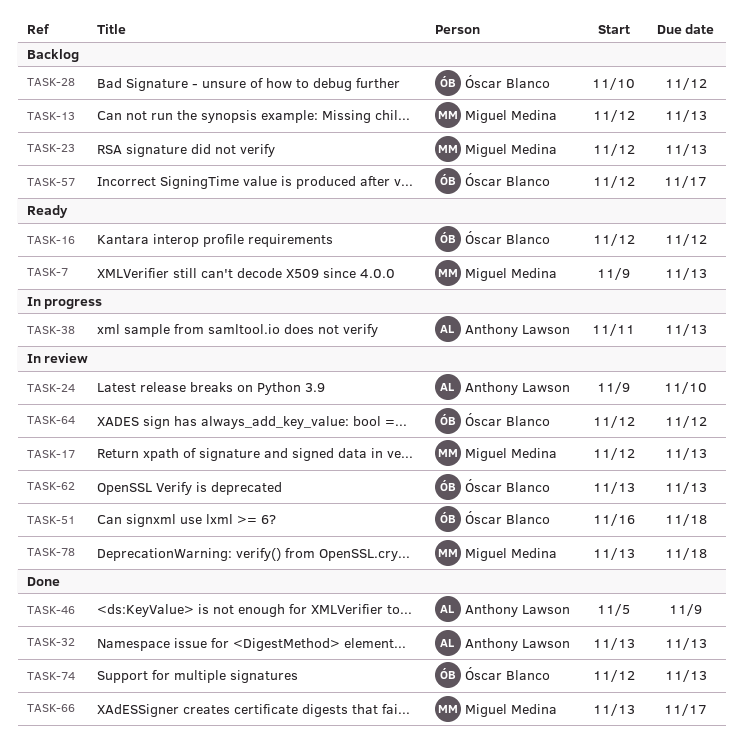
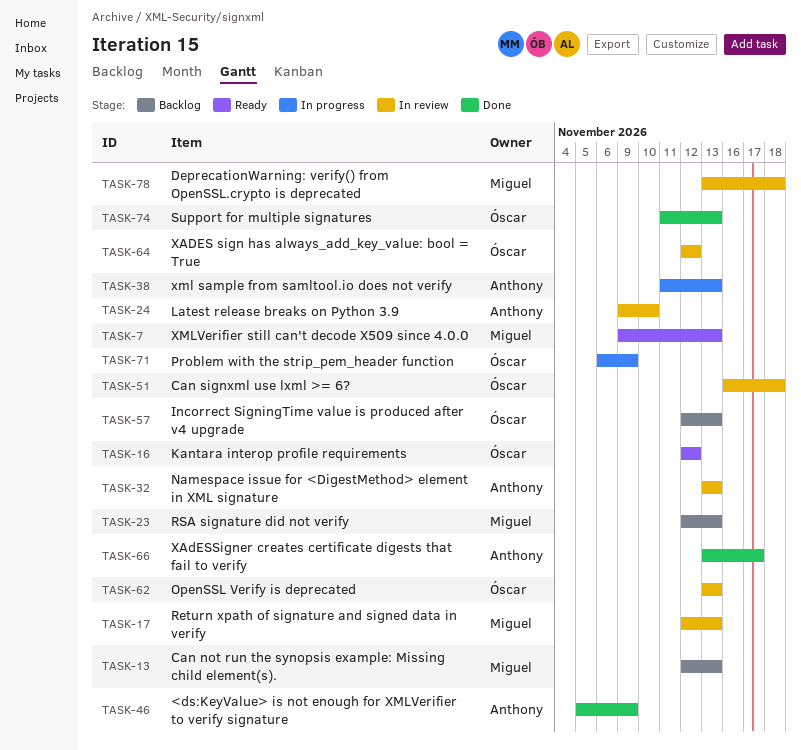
TASK-28: present -> none
TASK-32, status: Done -> In review
TASK-57, due: Nov 17 -> Nov 13
TASK-66, owner: Miguel Medina -> Anthony Lawson
TASK-71: none -> present
TASK-74, start: Nov 12 -> Nov 11

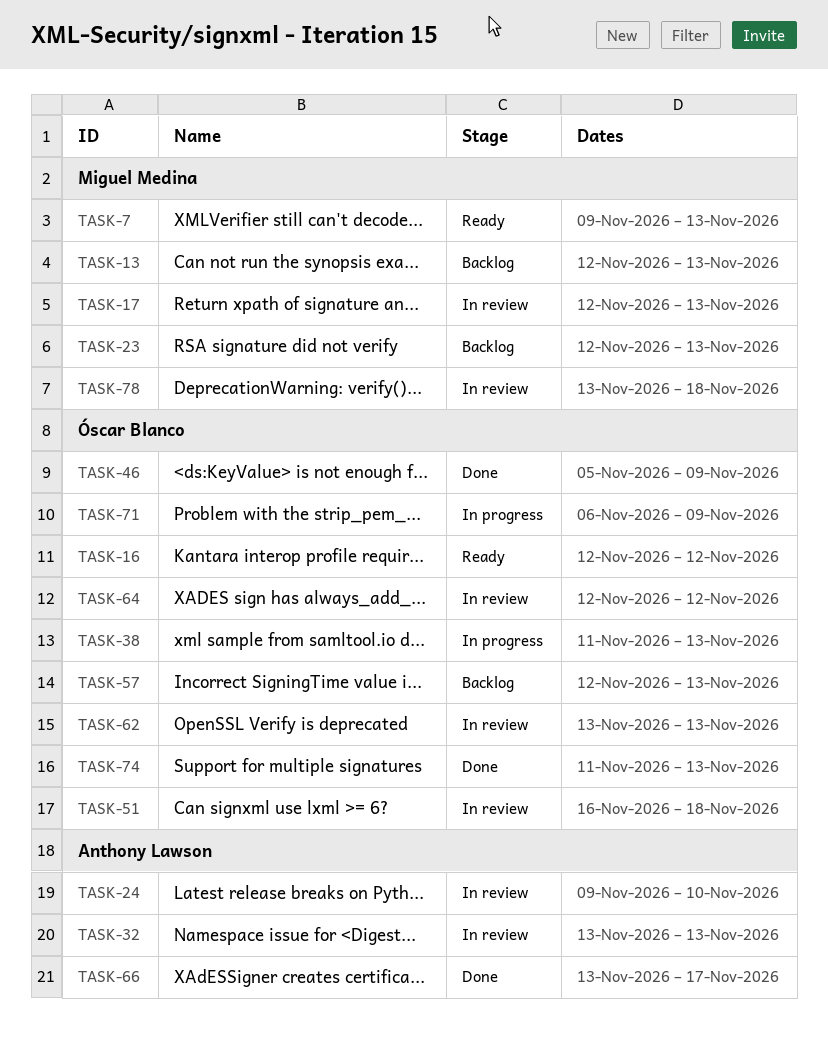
TASK-38, owner: Anthony Lawson -> Óscar Blanco
TASK-46, owner: Anthony Lawson -> Óscar Blanco

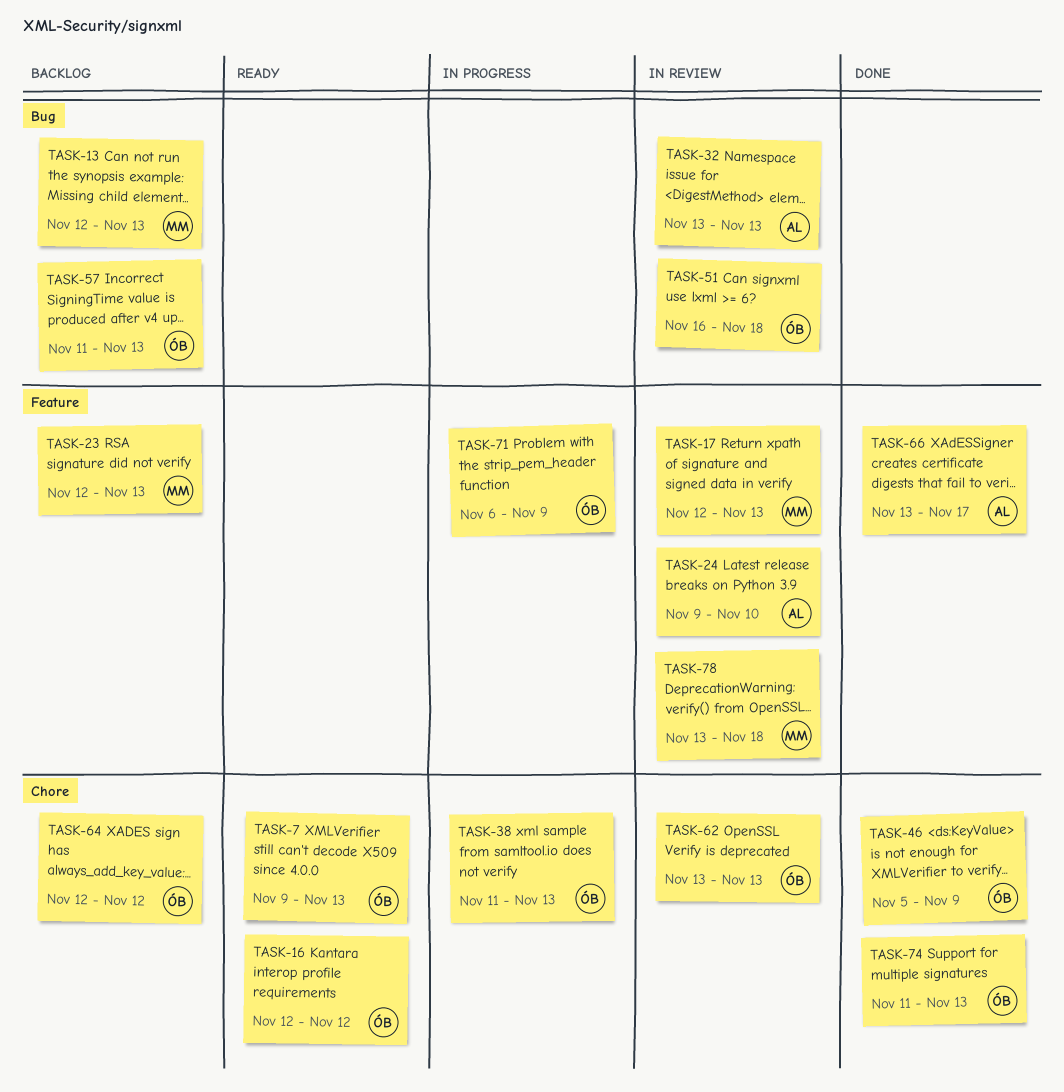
TASK-7, owner: Miguel Medina -> Óscar Blanco
TASK-57, start: Nov 12 -> Nov 11
TASK-64, status: In review -> Backlog

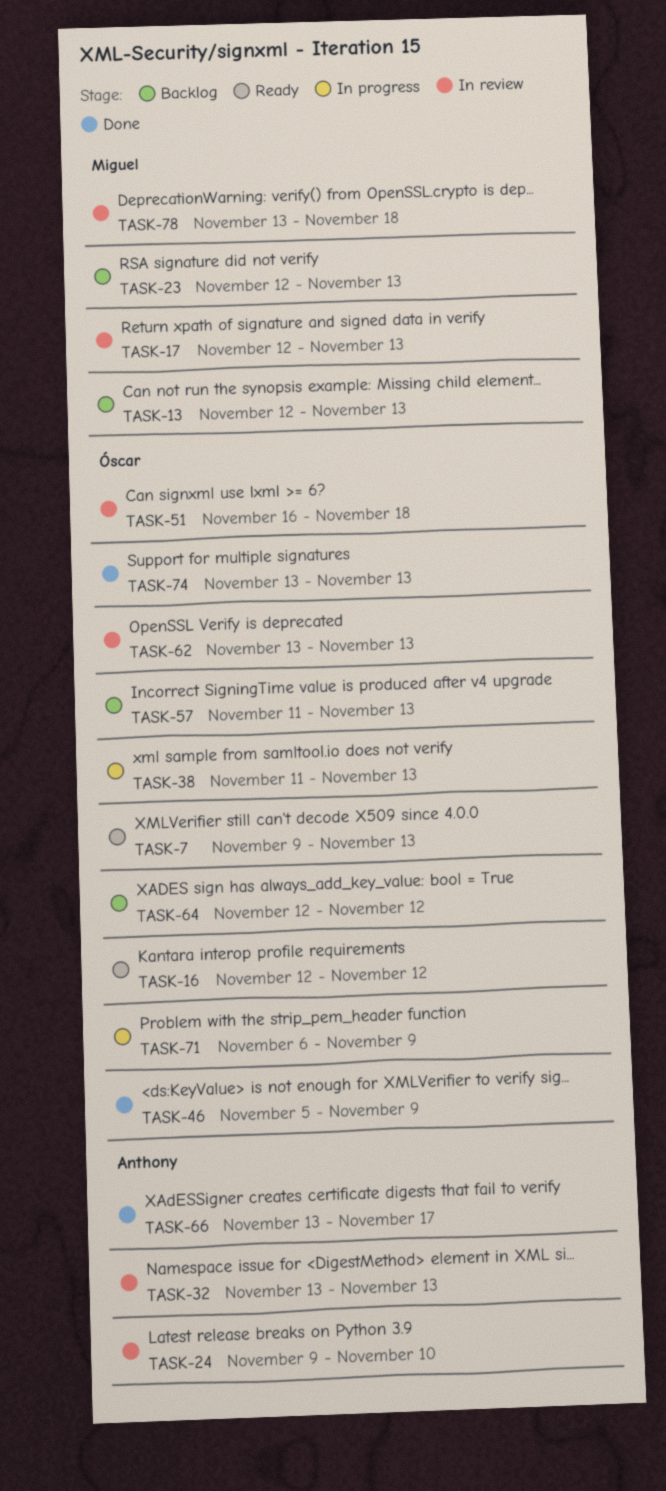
TASK-74, start: Nov 11 -> Nov 13

